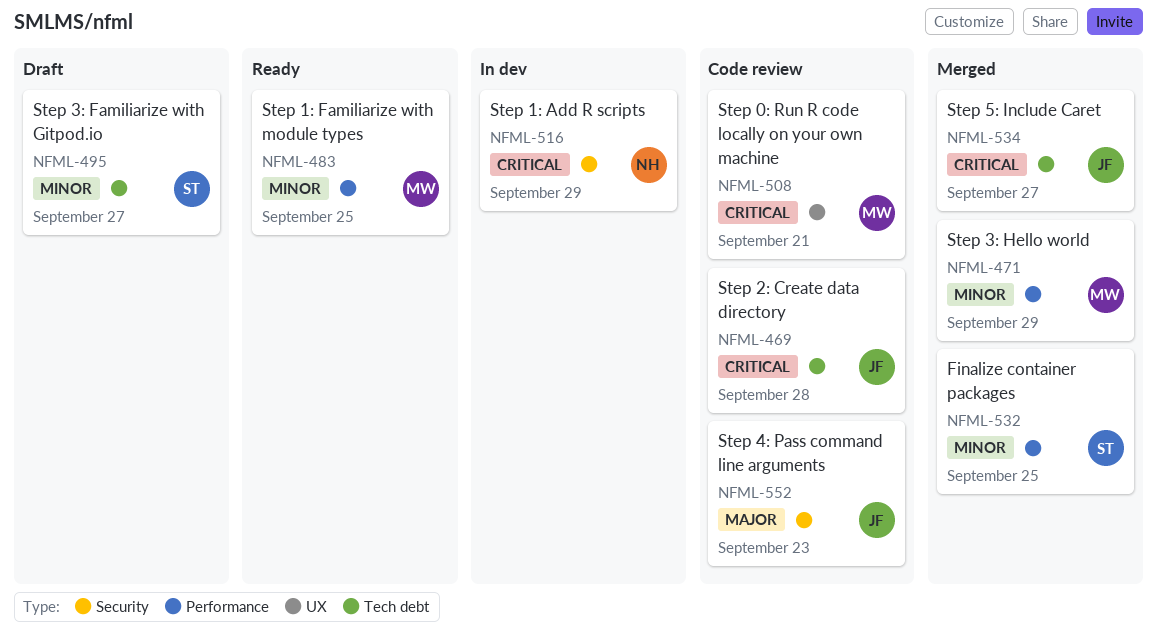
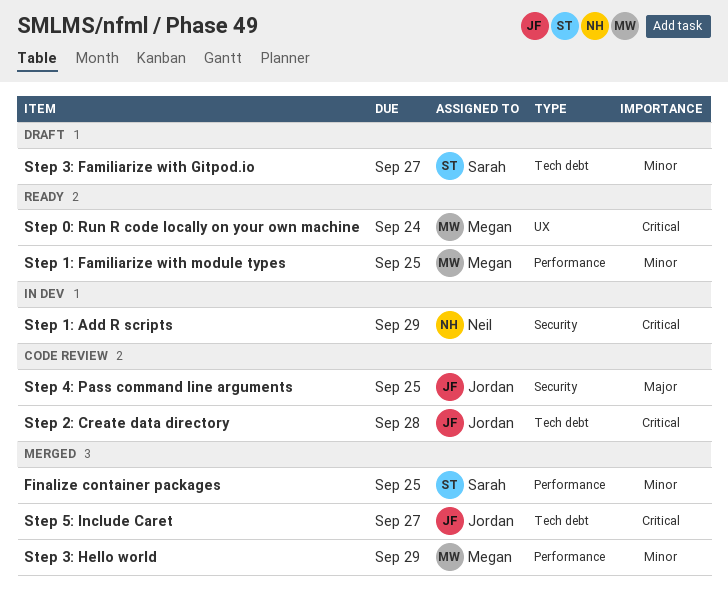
Step 0: Run R code locally on your own machine, status: Code review -> Ready
Step 0: Run R code locally on your own machine, due: Sep 21 -> Sep 24
Step 4: Pass command line arguments, due: Sep 23 -> Sep 25

